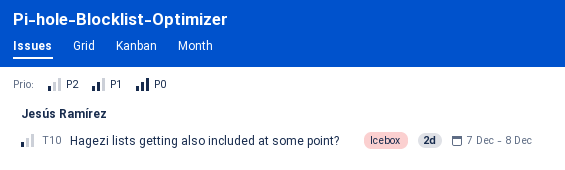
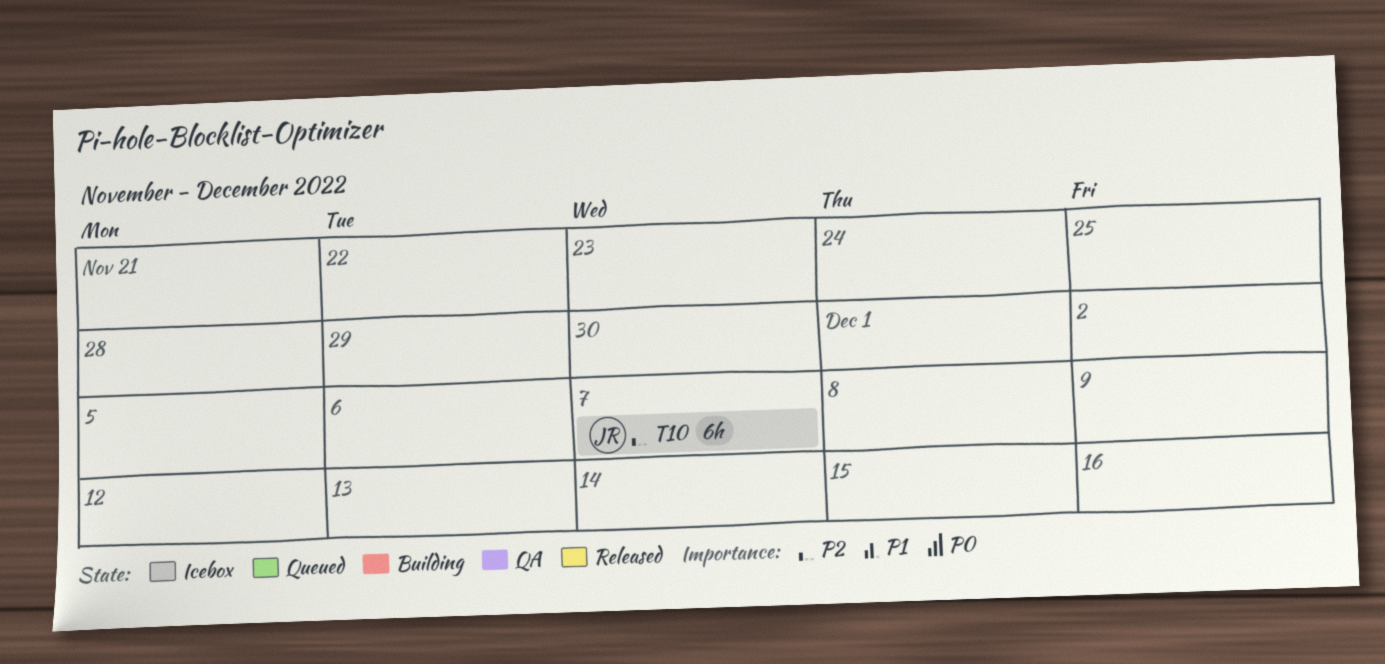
T10, estimate: 2d -> 6h
T10, due: Dec 8 -> Dec 7

